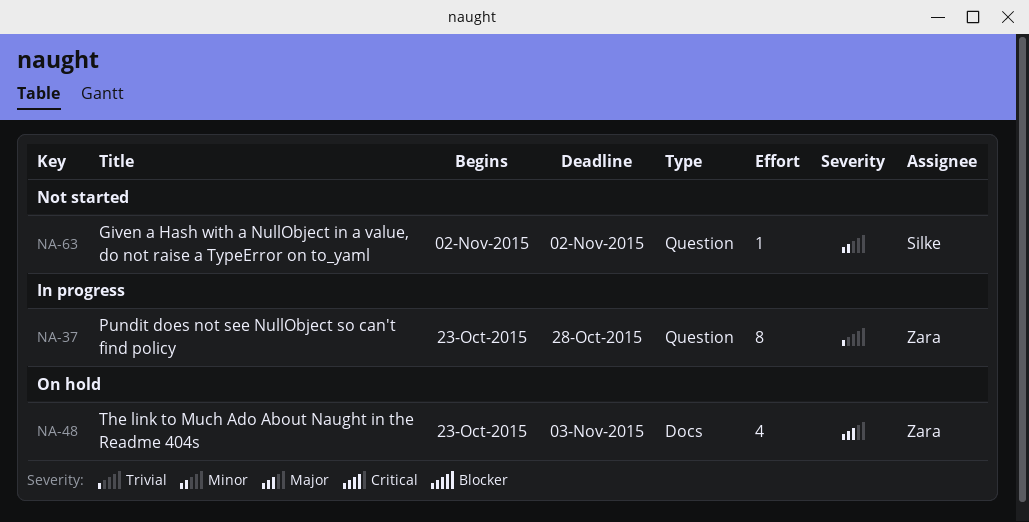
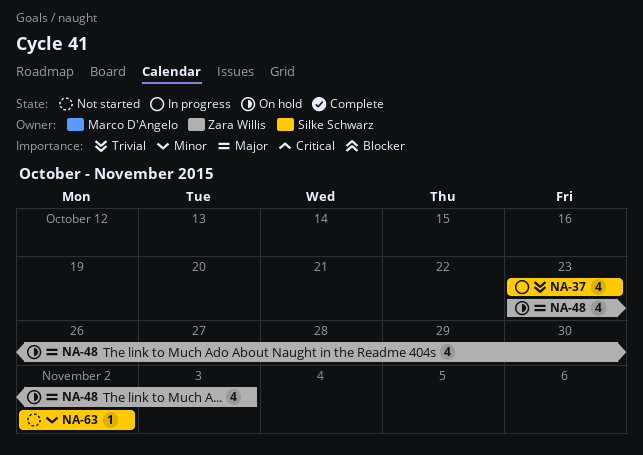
NA-37, owner: Zara Willis -> Silke Schwarz
NA-37, estimate: 8 -> 4
NA-37, due: Oct 28 -> Oct 23

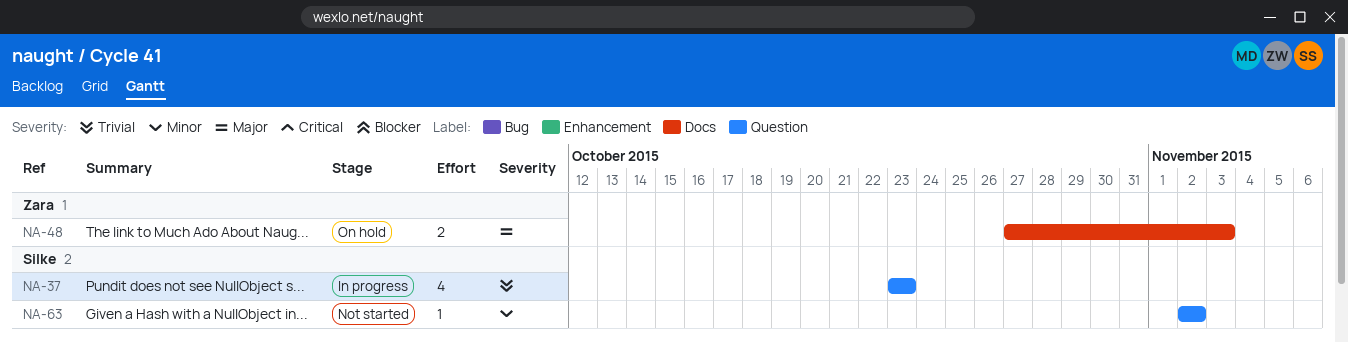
NA-48, estimate: 4 -> 2
NA-48, start: Oct 23 -> Oct 27

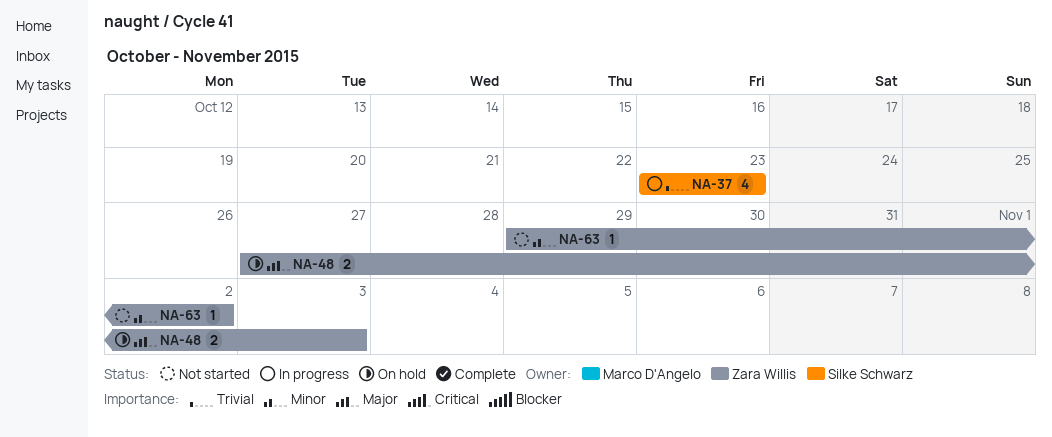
NA-63, owner: Silke Schwarz -> Zara Willis
NA-63, start: Nov 2 -> Oct 29

